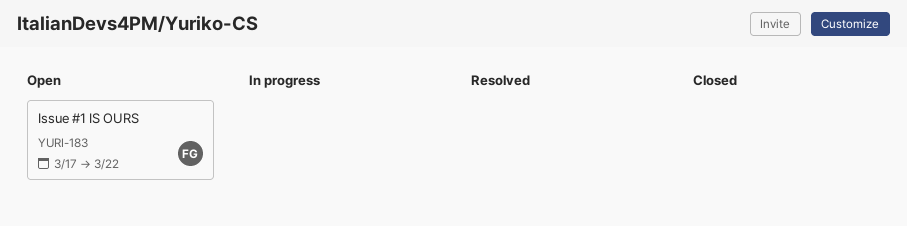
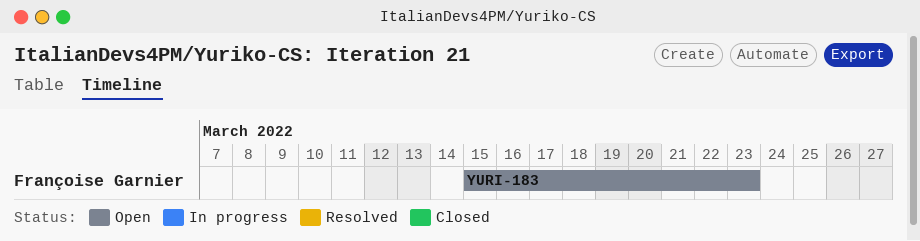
YURI-183, start: Mar 17 -> Mar 15
YURI-183, due: Mar 22 -> Mar 23

